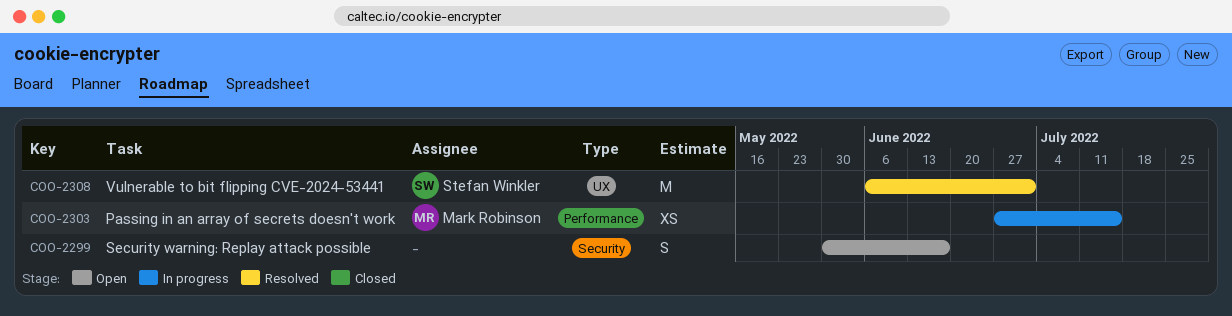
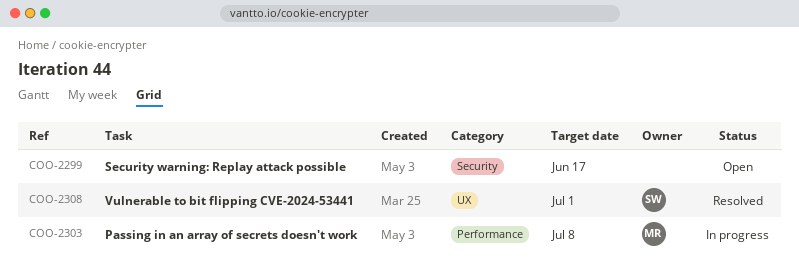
COO-2303, due: Jul 15 -> Jul 8

